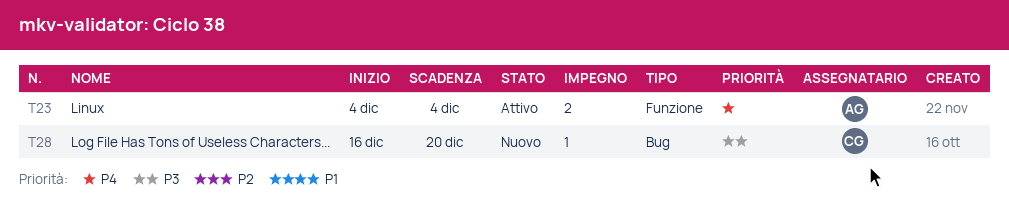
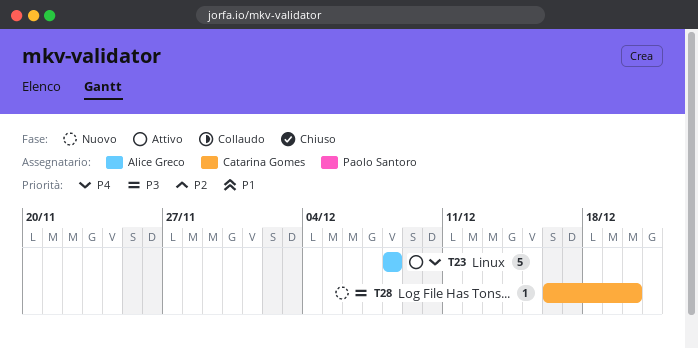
T23, estimate: 2 -> 5
T23, start: Dec 4 -> Dec 8
T23, due: Dec 4 -> Dec 8

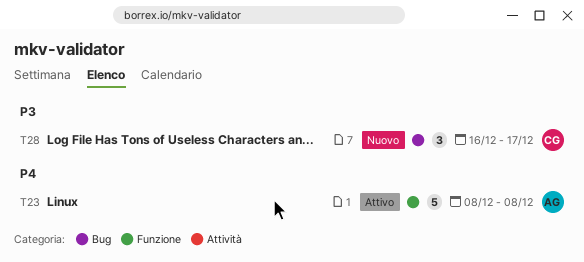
T28, estimate: 1 -> 3
T28, due: Dec 20 -> Dec 17

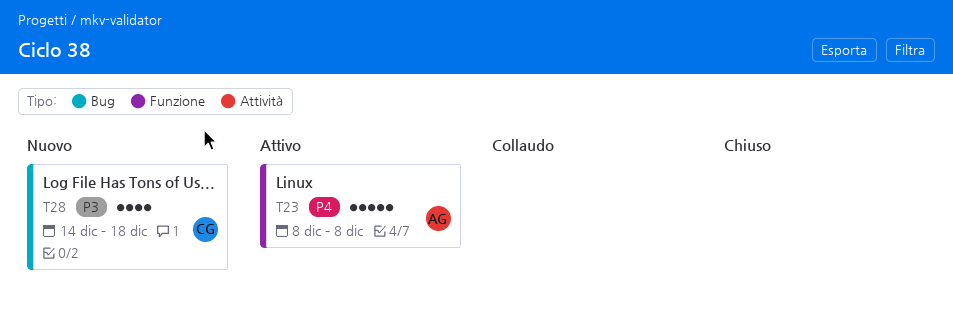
T28, estimate: 3 -> 4
T28, start: Dec 16 -> Dec 14
T28, due: Dec 17 -> Dec 18

